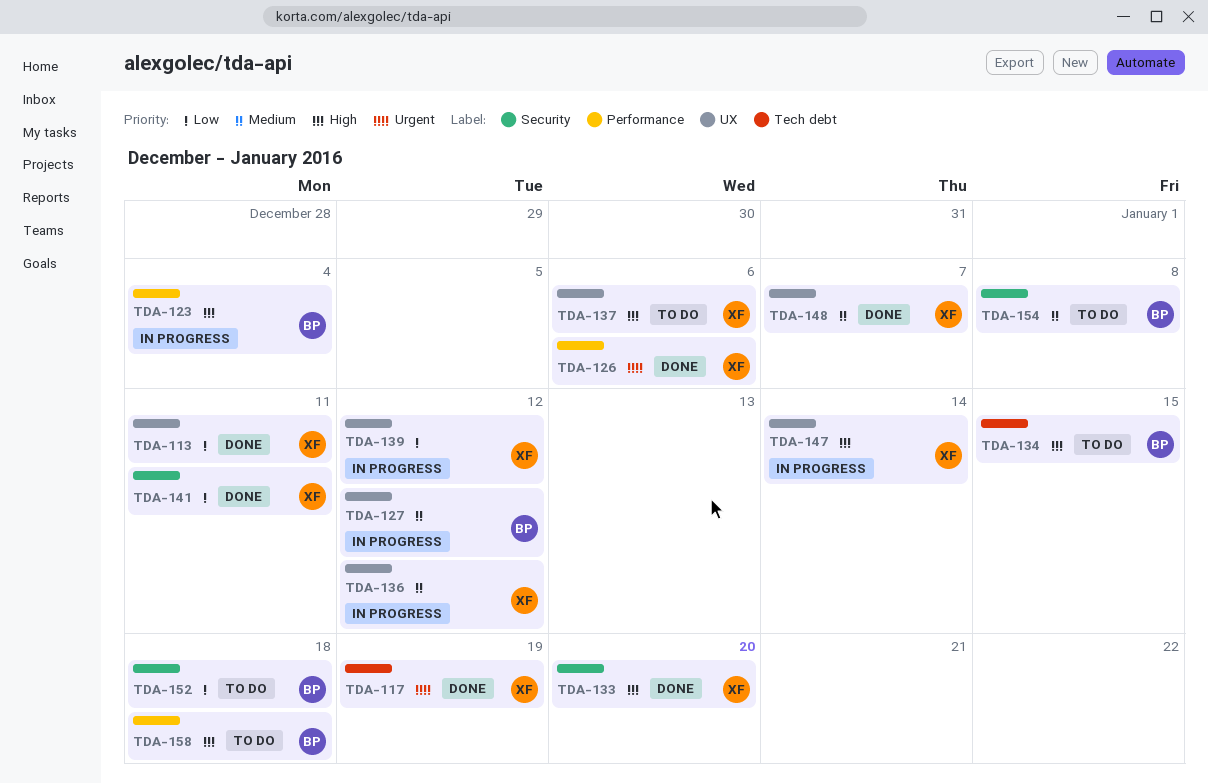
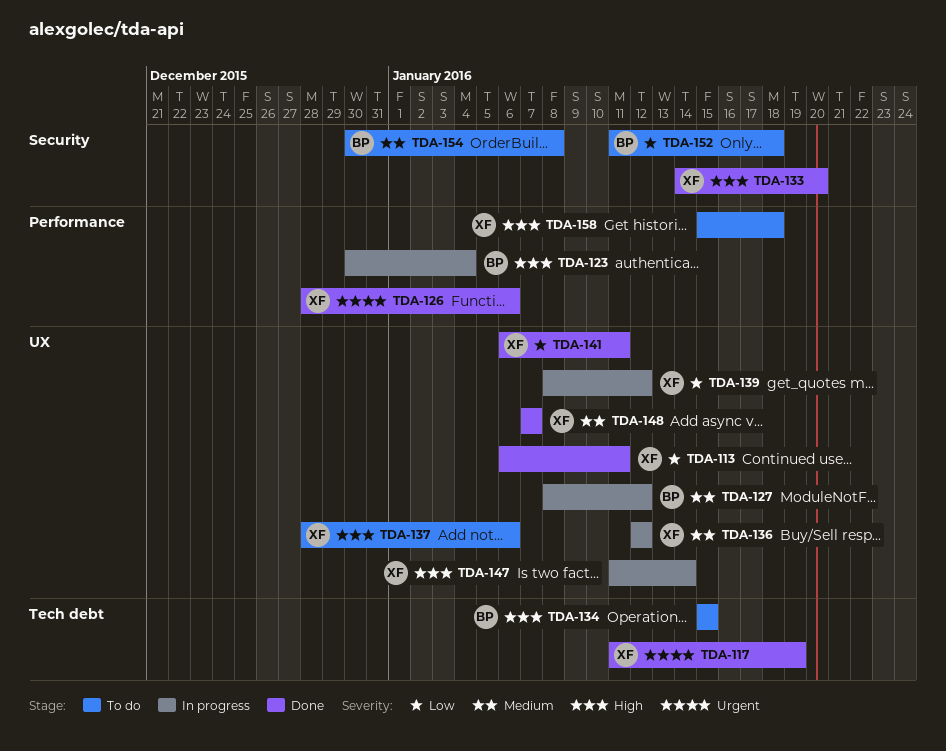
TDA-141, label: Security -> UX
TDA-158, owner: BP -> XF

